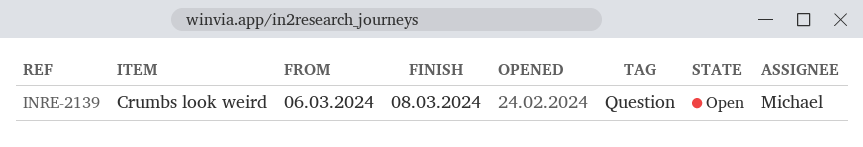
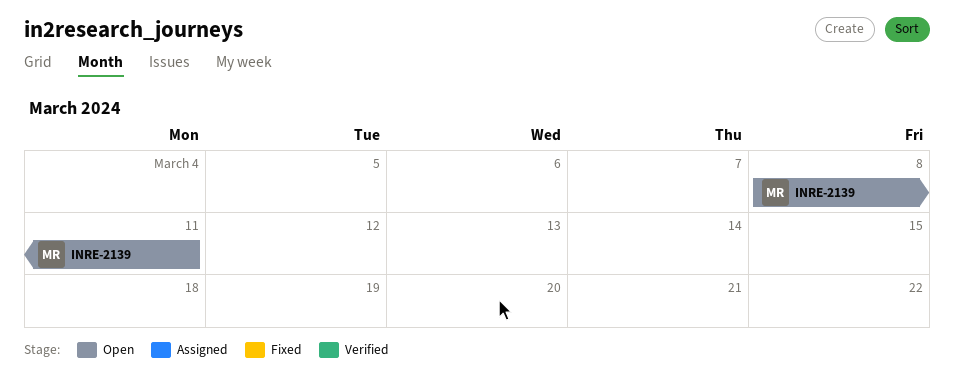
INRE-2139, start: Mar 6 -> Mar 8
INRE-2139, due: Mar 8 -> Mar 11

